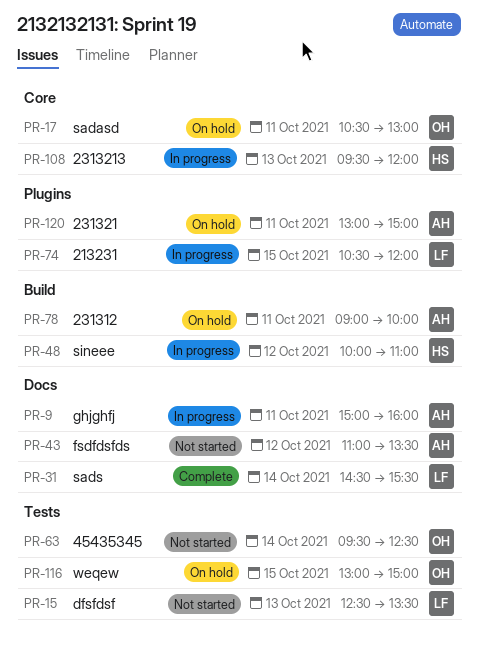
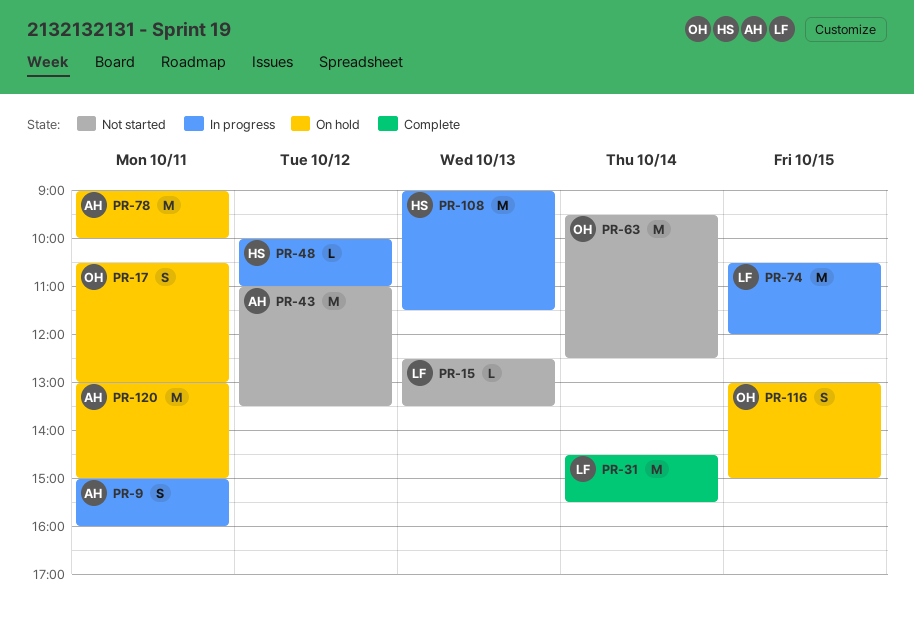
PR-108, begins: 09:30 -> 09:00
PR-108, ends: 12:00 -> 11:30

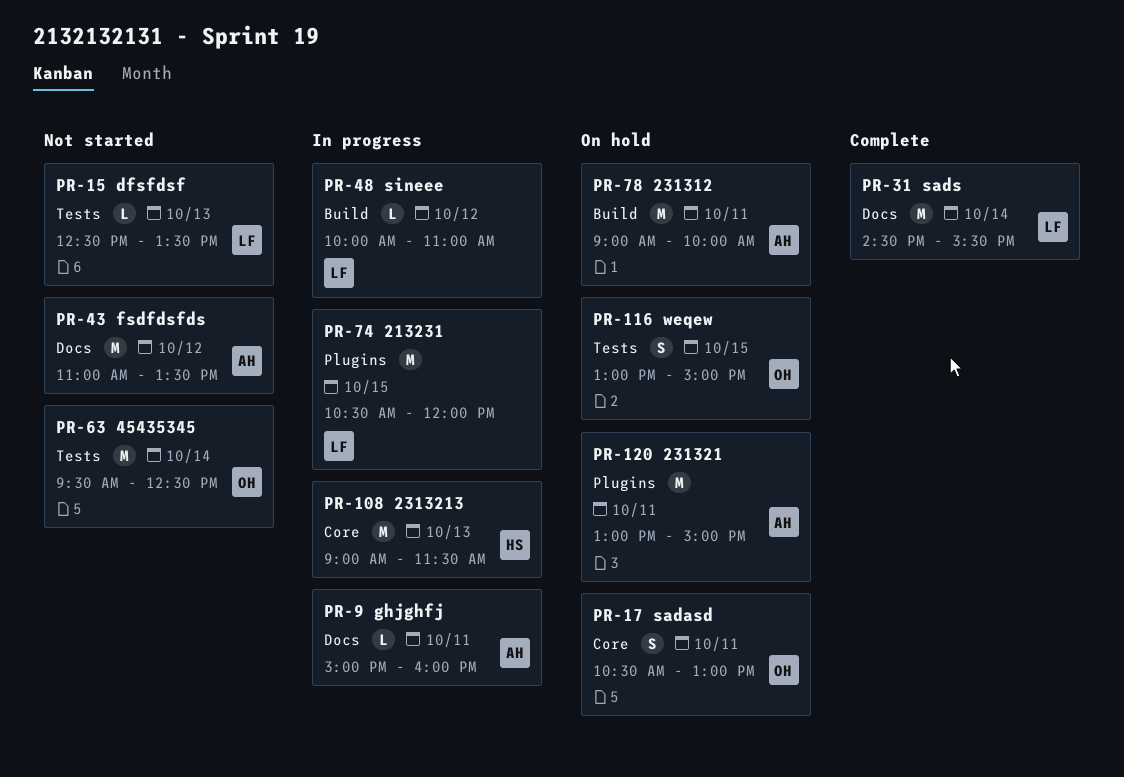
PR-9, estimate: S -> L
PR-48, owner: HS -> LF

